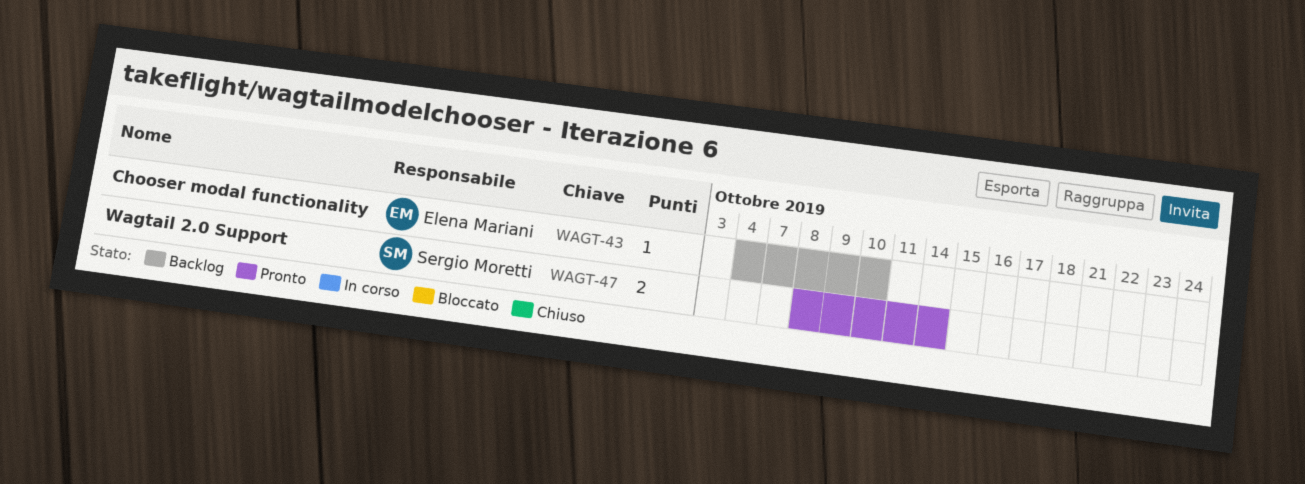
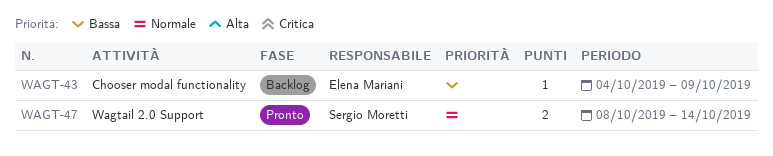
WAGT-43, due: Oct 10 -> Oct 9

